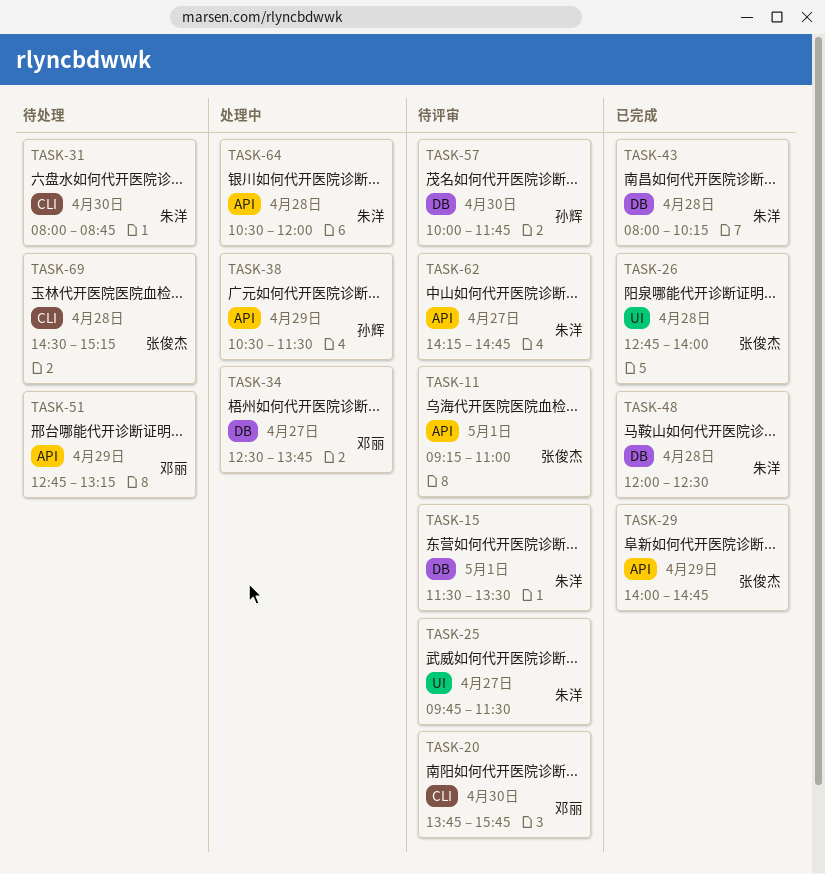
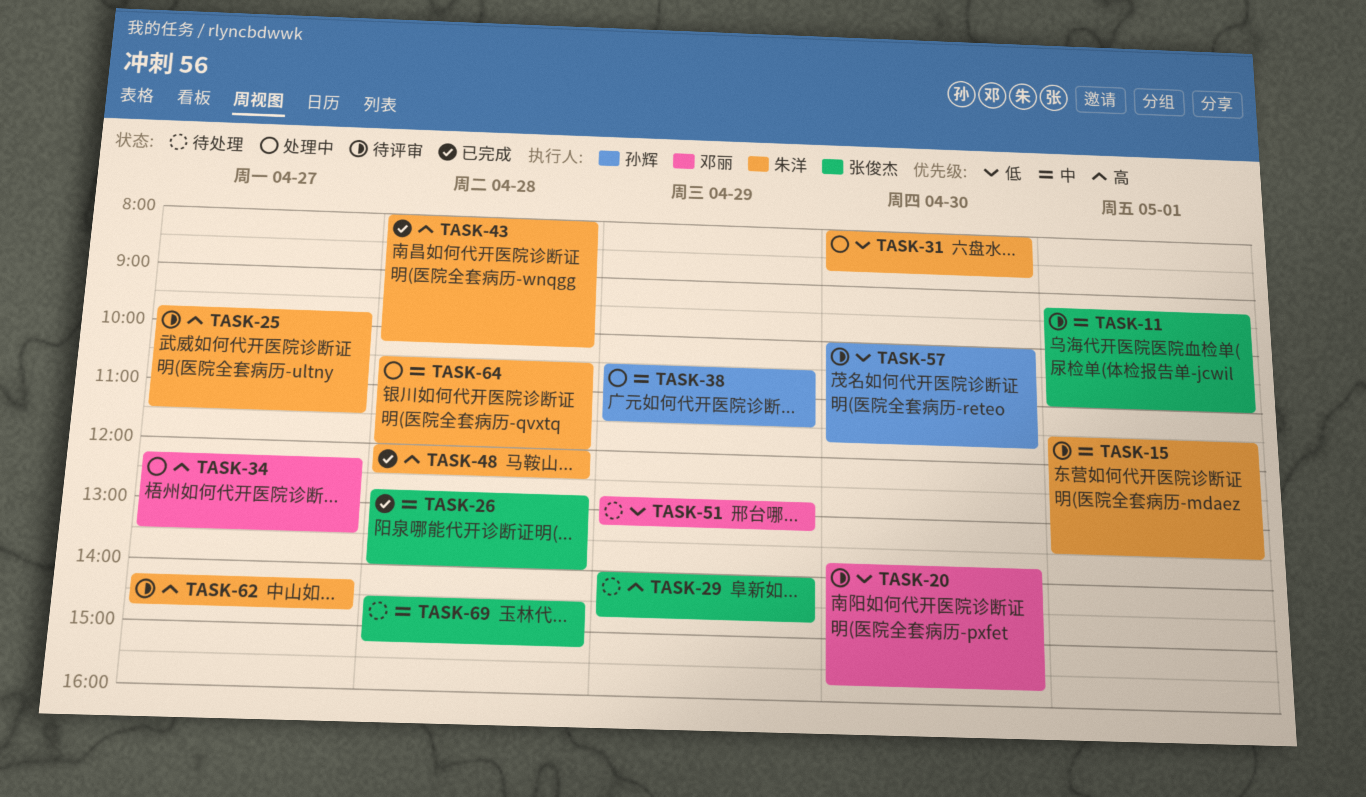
TASK-29, status: 已完成 -> 待处理
TASK-31, status: 待处理 -> 处理中
TASK-34, begins: 12:30 -> 12:15
TASK-34, ends: 13:45 -> 13:30

